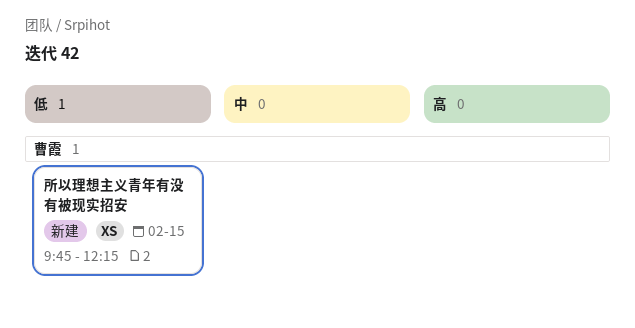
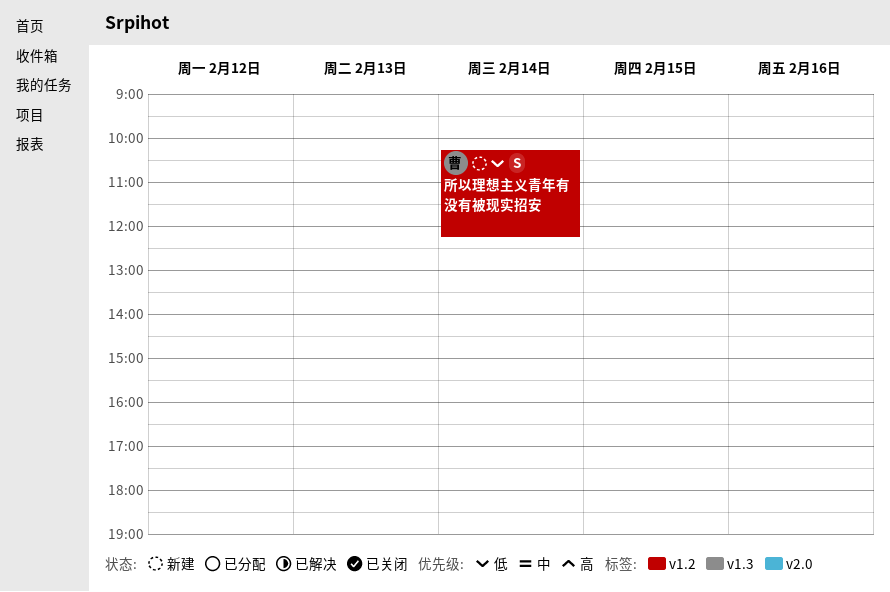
所以理想主义青年有没有被现实招安, estimate: XS -> S
所以理想主义青年有没有被现实招安, day: Feb 15 -> Feb 14
所以理想主义青年有没有被现实招安, begins: 09:45 -> 10:15

